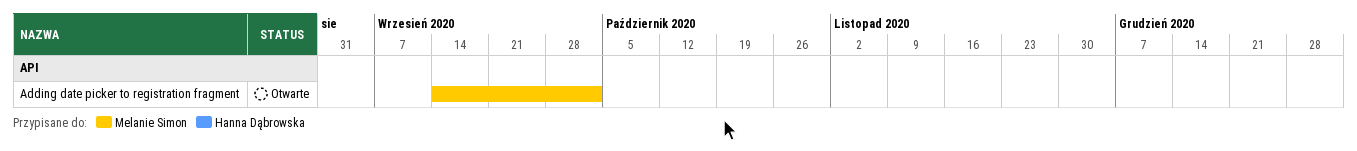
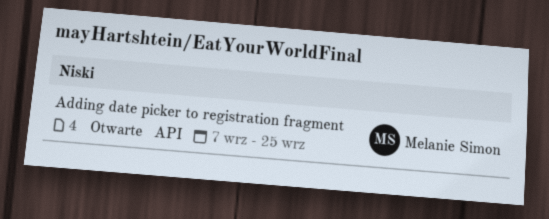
Adding date picker to registration fragment, start: Sep 14 -> Sep 7
Adding date picker to registration fragment, due: Oct 2 -> Sep 25

